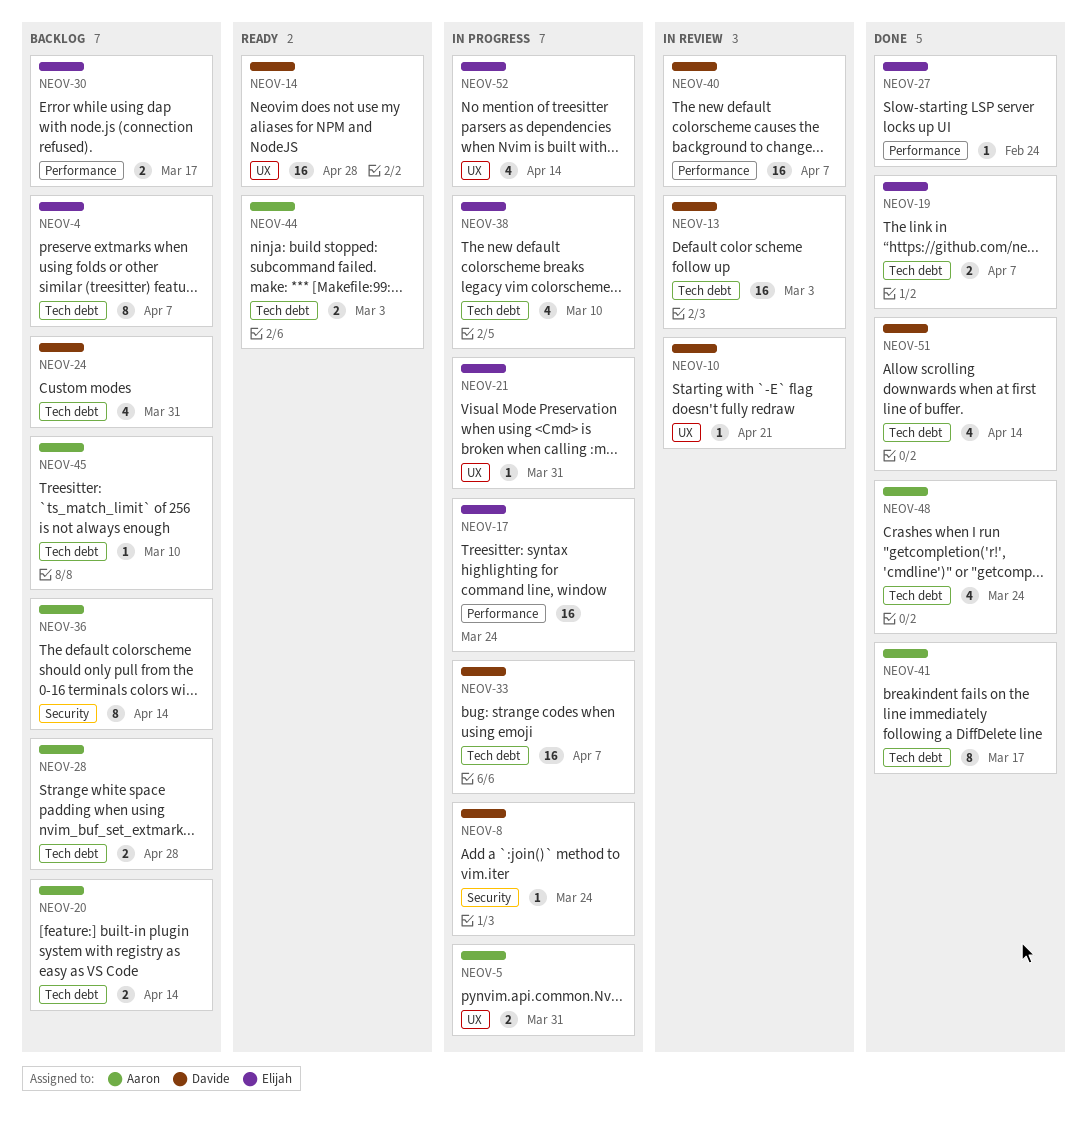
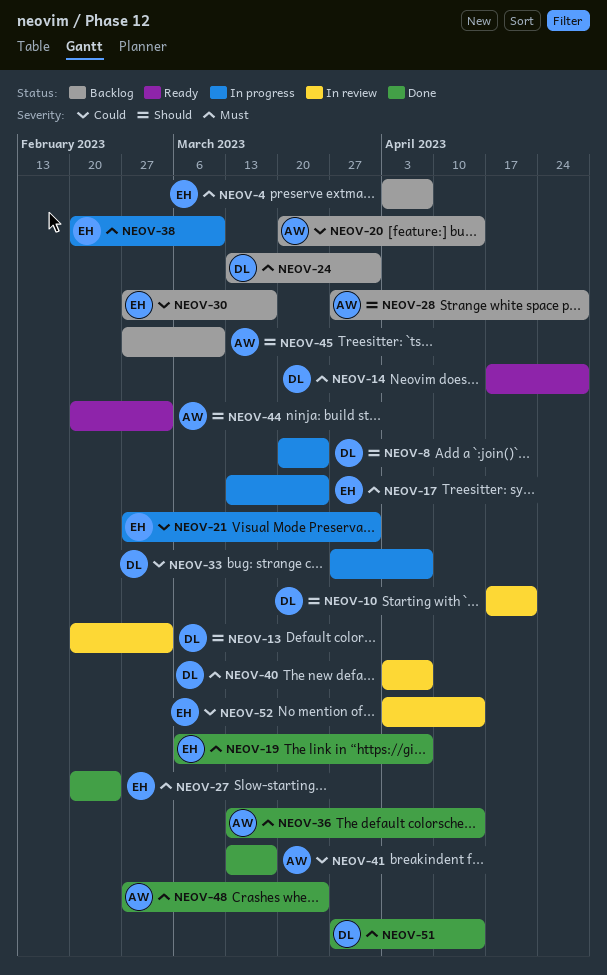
NEOV-5: present -> none
NEOV-36, status: Backlog -> Done
NEOV-52, status: In progress -> In review

